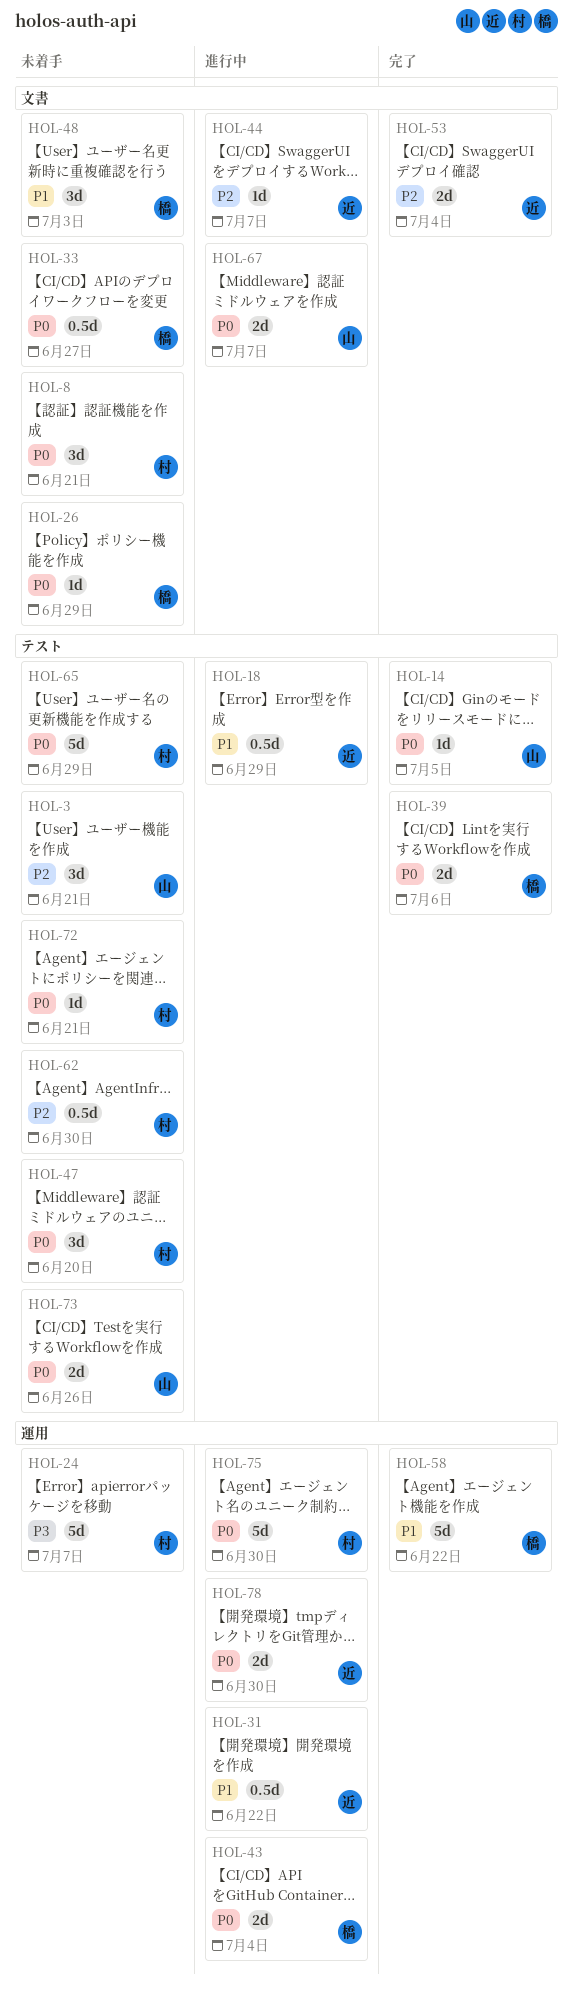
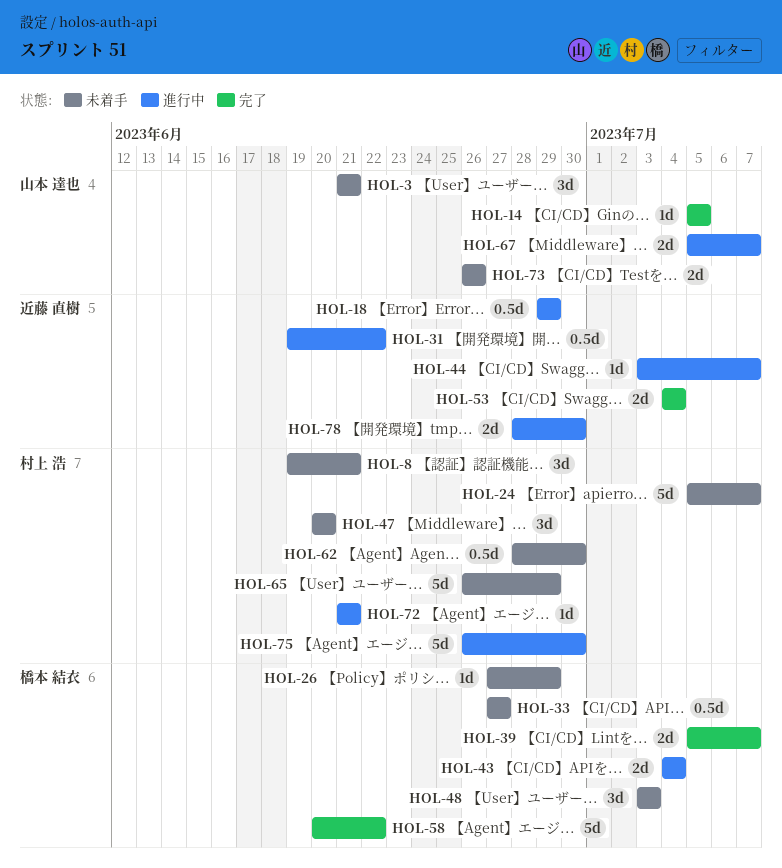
HOL-39, due: Jul 6 -> Jul 7
HOL-72, status: 未着手 -> 進行中

